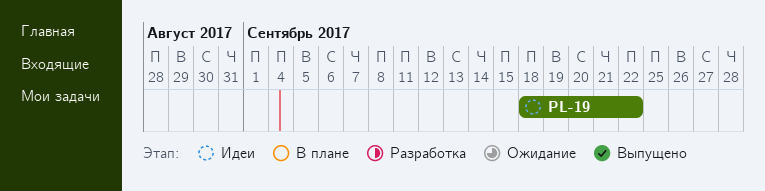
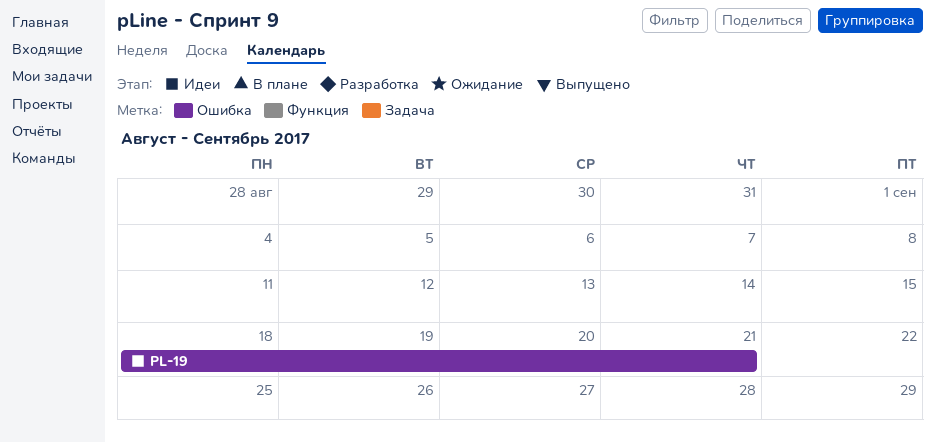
PL-19, due: Sep 22 -> Sep 21

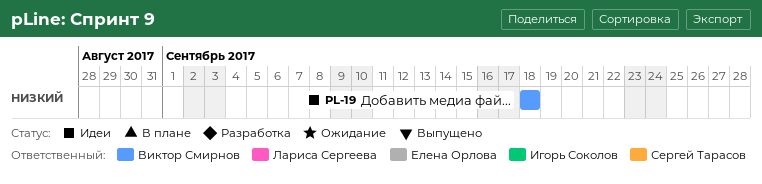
PL-19, due: Sep 21 -> Sep 18

